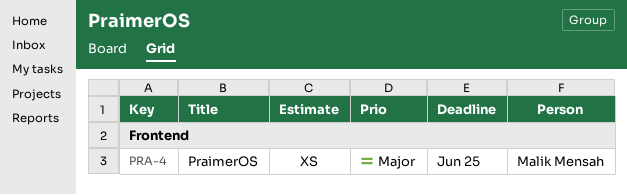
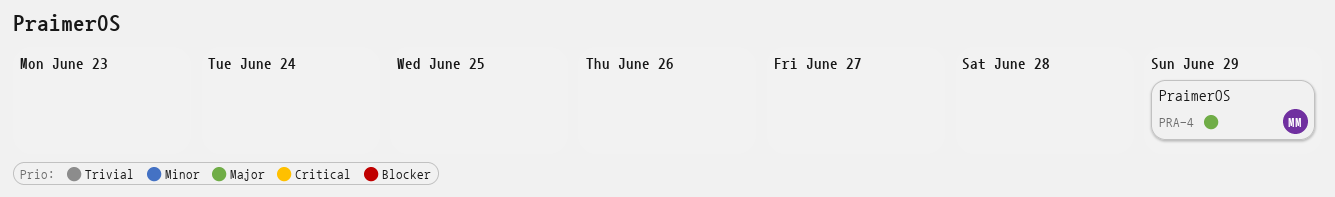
PRA-4, due: Jun 25 -> Jun 29

